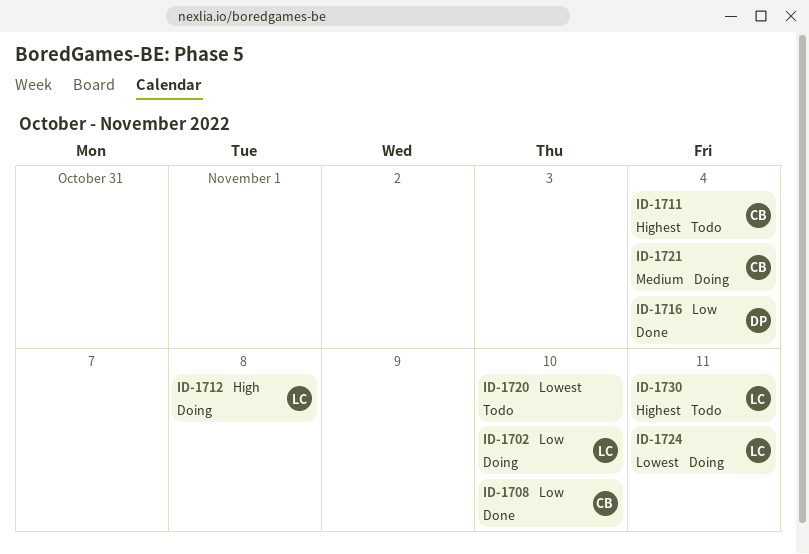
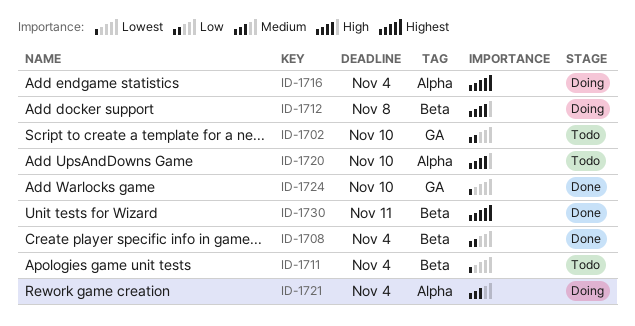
ID-1702, status: Doing -> Todo
ID-1708, due: Nov 10 -> Nov 4
ID-1711, priority: Highest -> Lowest
ID-1716, status: Done -> Doing
ID-1716, priority: Low -> Highest
ID-1720, priority: Lowest -> High
ID-1724, status: Doing -> Done
ID-1724, due: Nov 11 -> Nov 10
ID-1730, status: Todo -> Done

